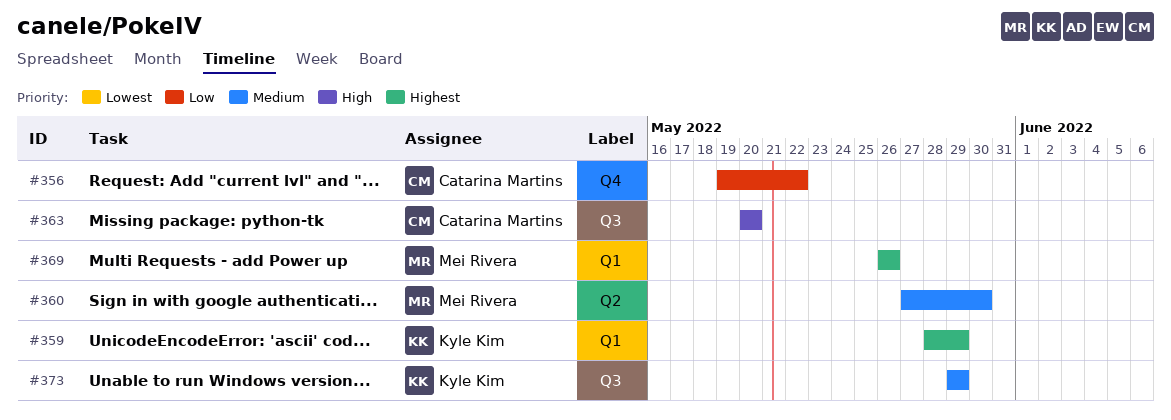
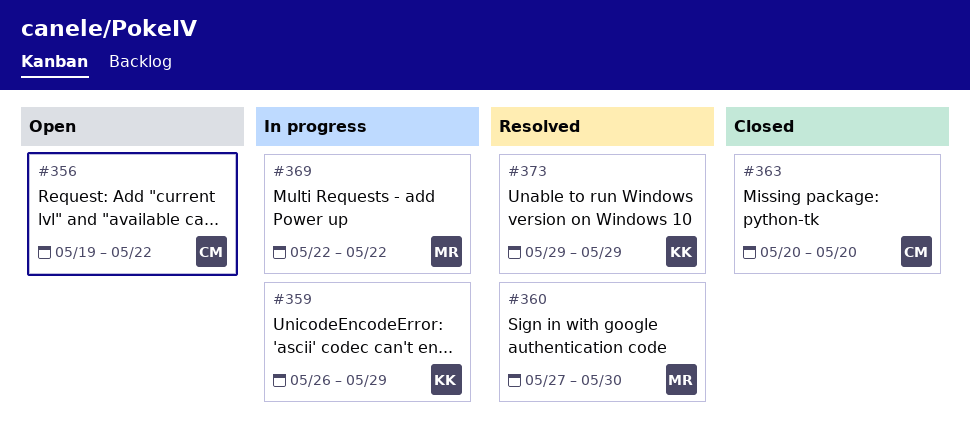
#359, start: May 28 -> May 26
#369, start: May 26 -> May 22
#369, due: May 26 -> May 22

